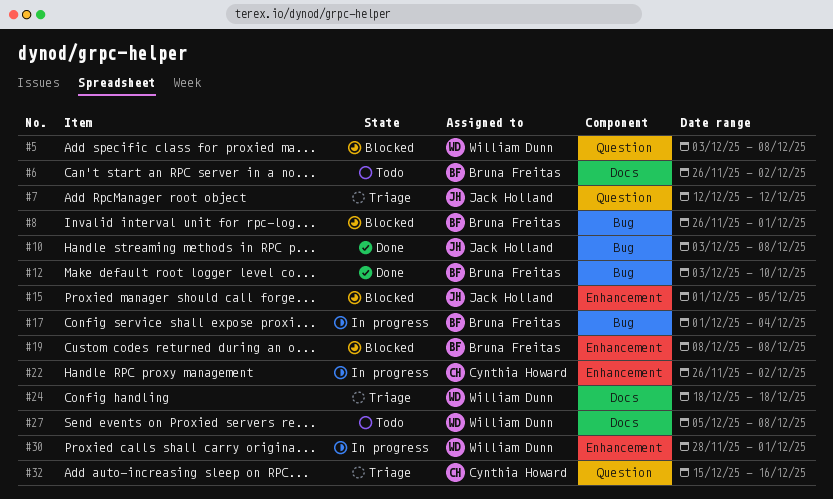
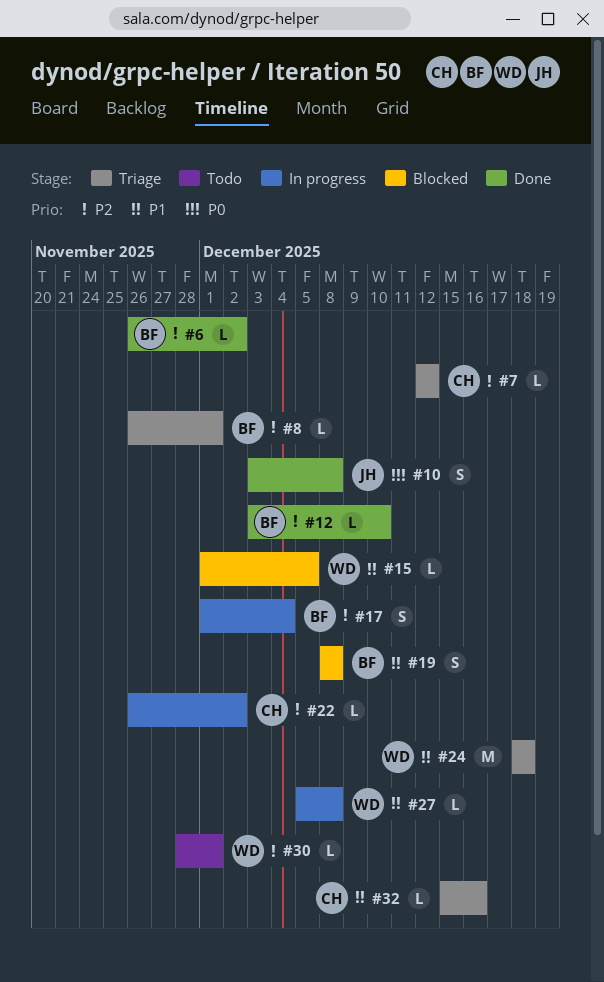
#5: present -> none
#6, status: Todo -> Done
#7, owner: Jack Holland -> Cynthia Howard
#8, status: Blocked -> Triage
#15, owner: Jack Holland -> William Dunn
#27, status: Todo -> In progress
#30, status: In progress -> Todo

